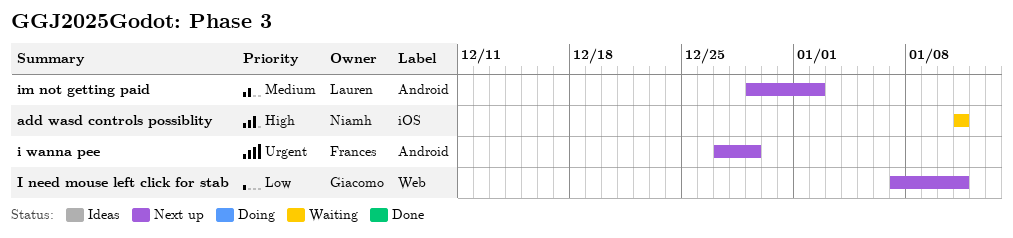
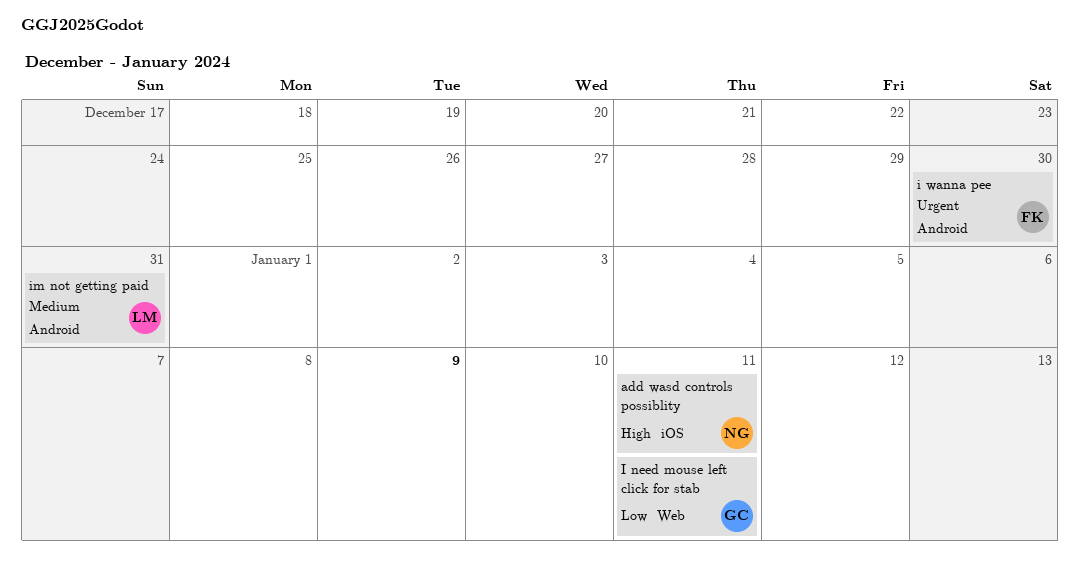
i wanna pee, due: Dec 29 -> Dec 30
im not getting paid, due: Jan 2 -> Dec 31

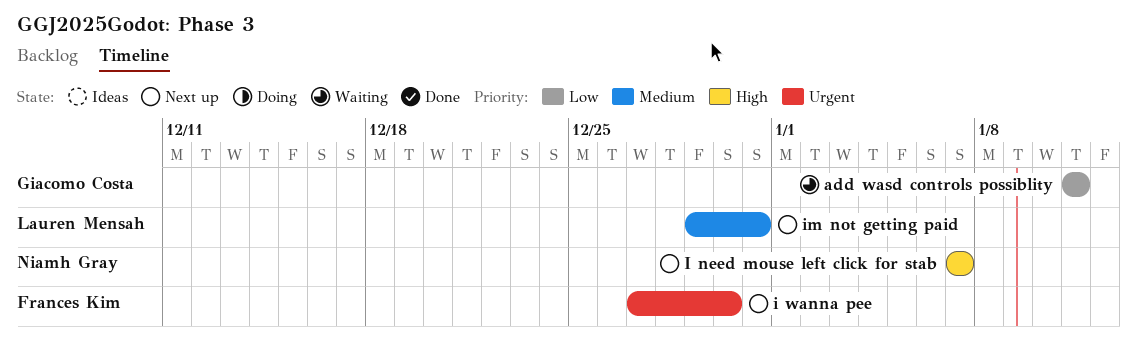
add wasd controls possiblity, owner: Niamh Gray -> Giacomo Costa
add wasd controls possiblity, priority: High -> Low
I need mouse left click for stab, owner: Giacomo Costa -> Niamh Gray
I need mouse left click for stab, priority: Low -> High
I need mouse left click for stab, due: Jan 11 -> Jan 7

